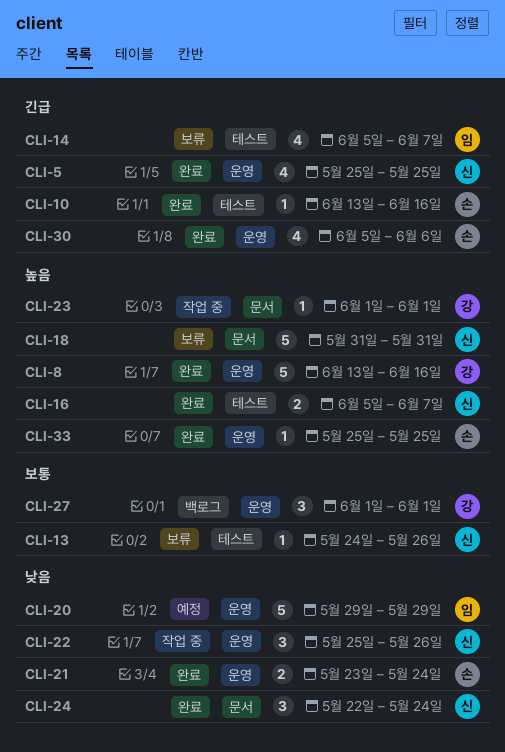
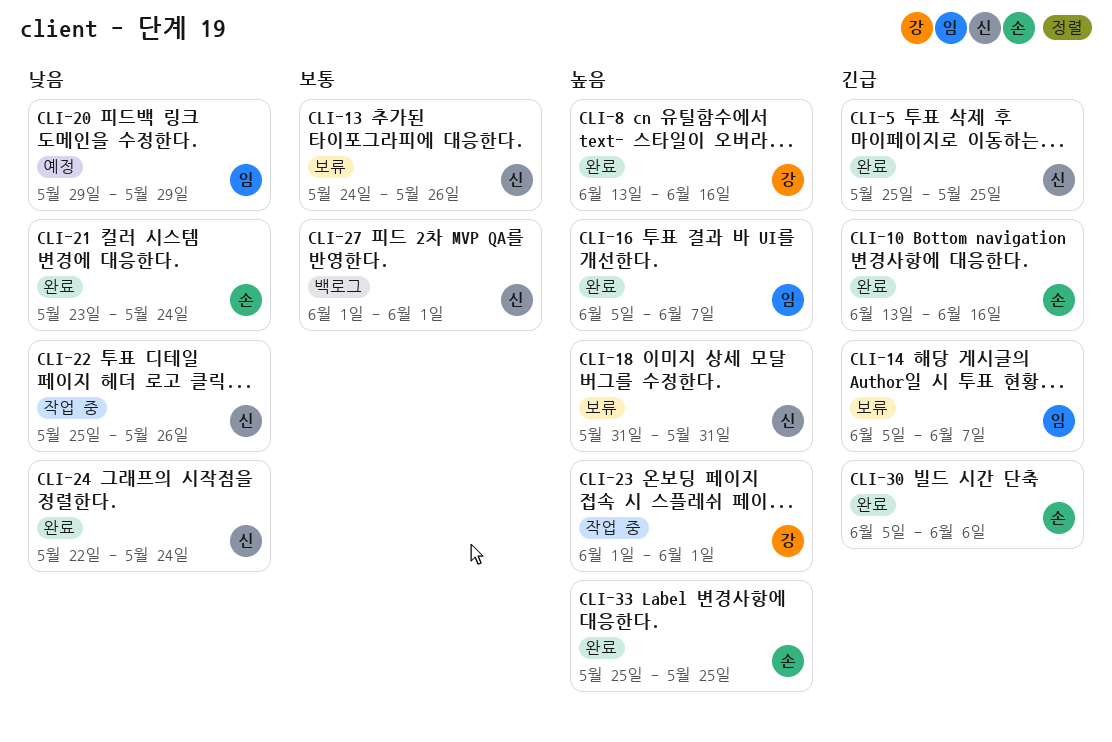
CLI-16, owner: 신 -> 임
CLI-27, owner: 강 -> 신

